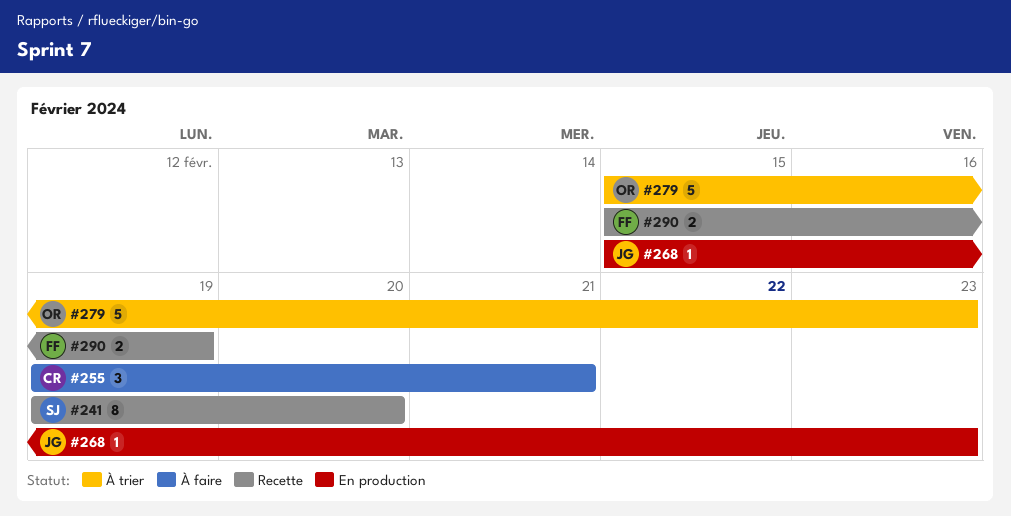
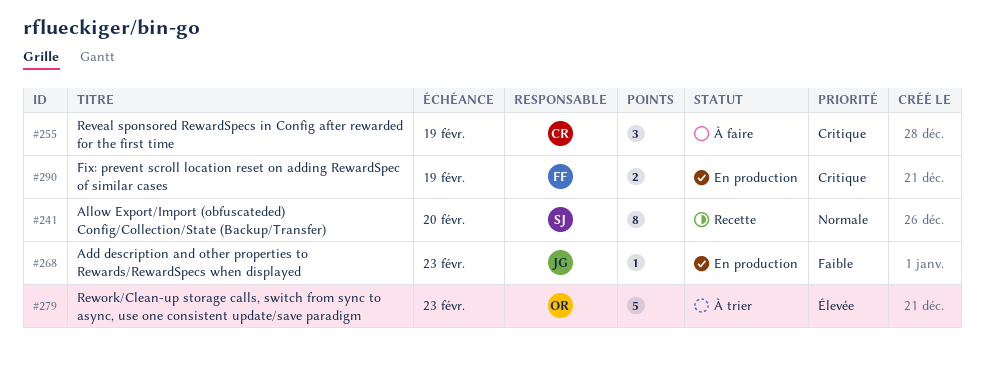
#255, due: Feb 21 -> Feb 19
#290, status: Recette -> En production

